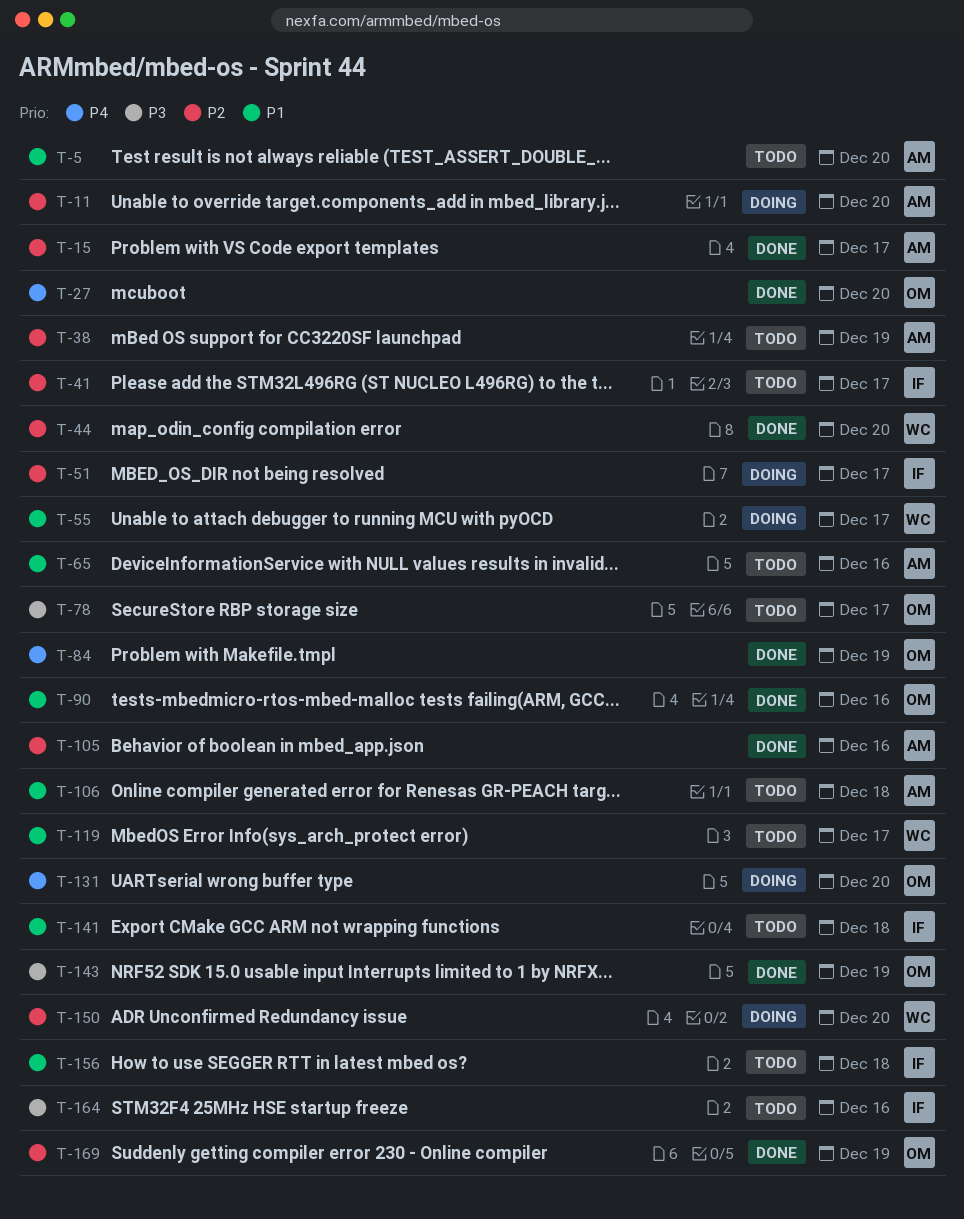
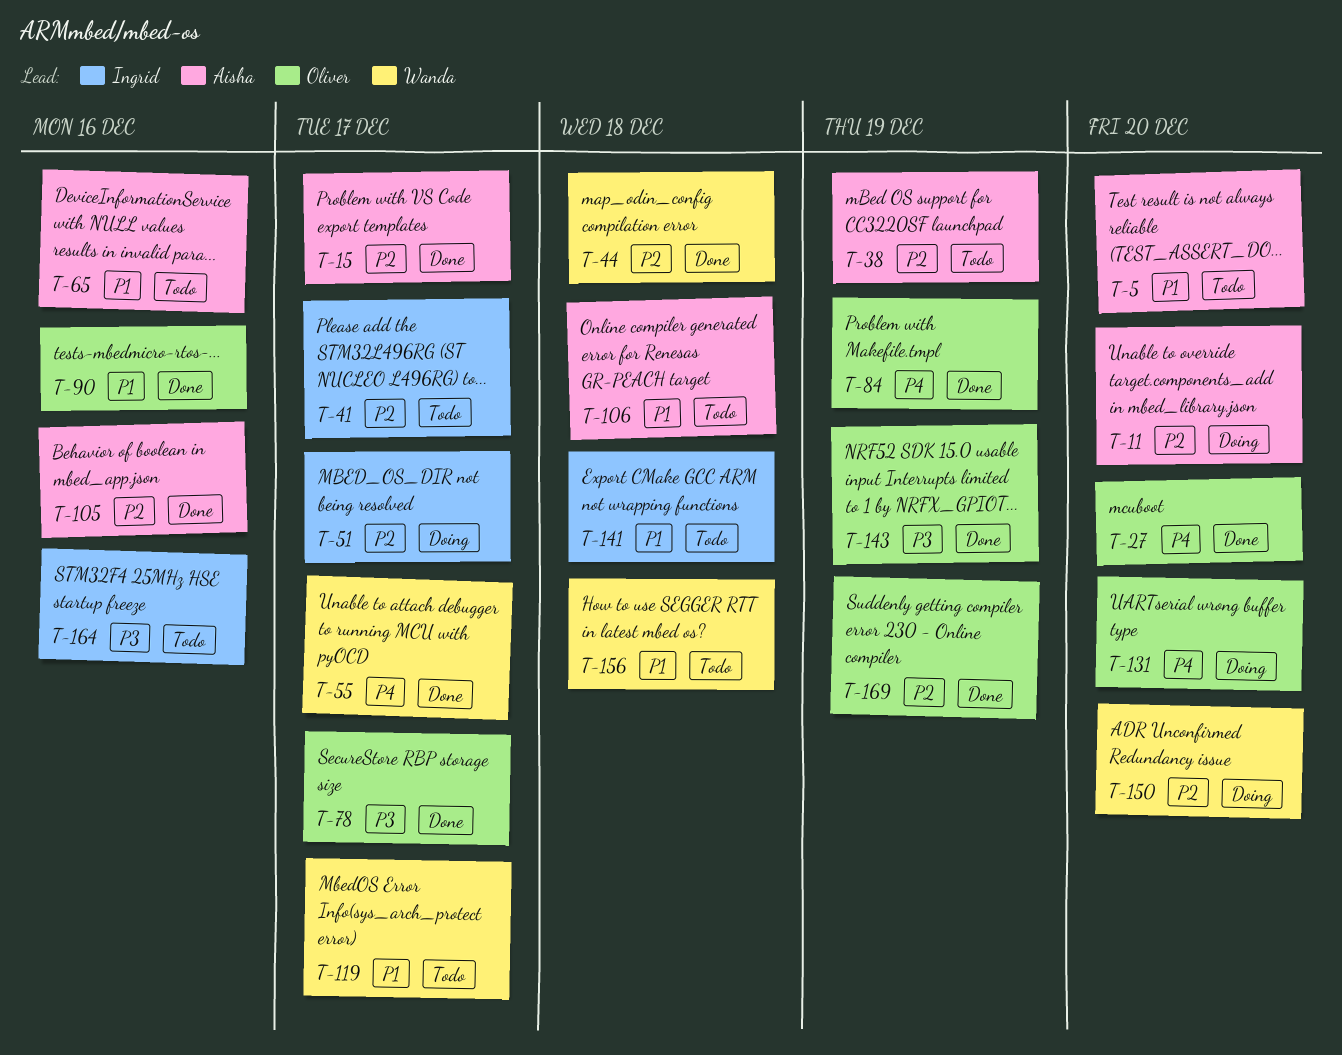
T-44, due: Dec 20 -> Dec 18
T-55, status: Doing -> Done
T-55, priority: P1 -> P4
T-78, status: Todo -> Done
T-156, owner: Ingrid -> Wanda

